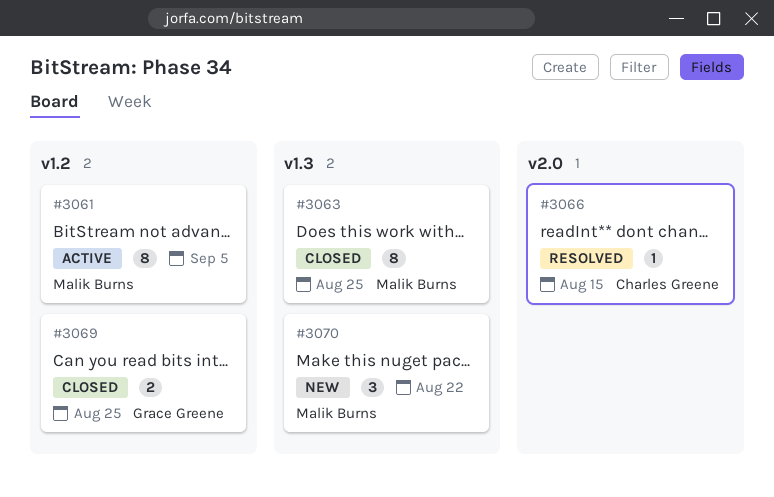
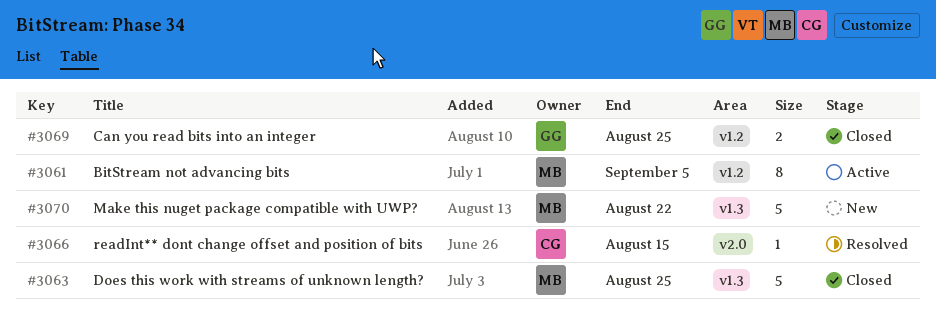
#3063, estimate: 8 -> 5
#3070, estimate: 3 -> 5

